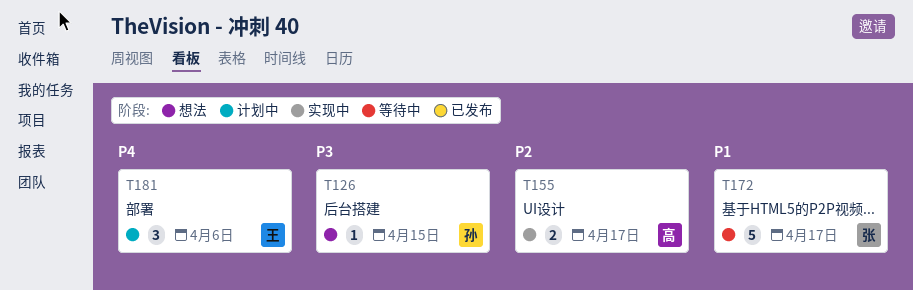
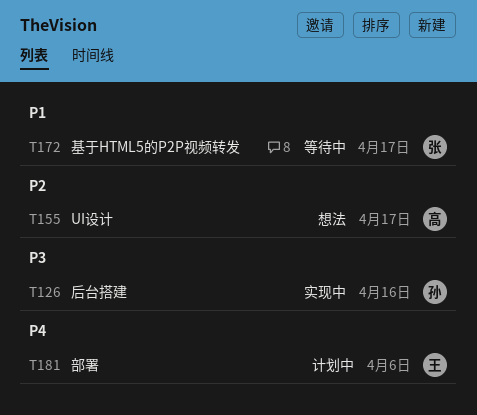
T126, status: 想法 -> 实现中
T126, due: Apr 15 -> Apr 16
T155, status: 实现中 -> 想法

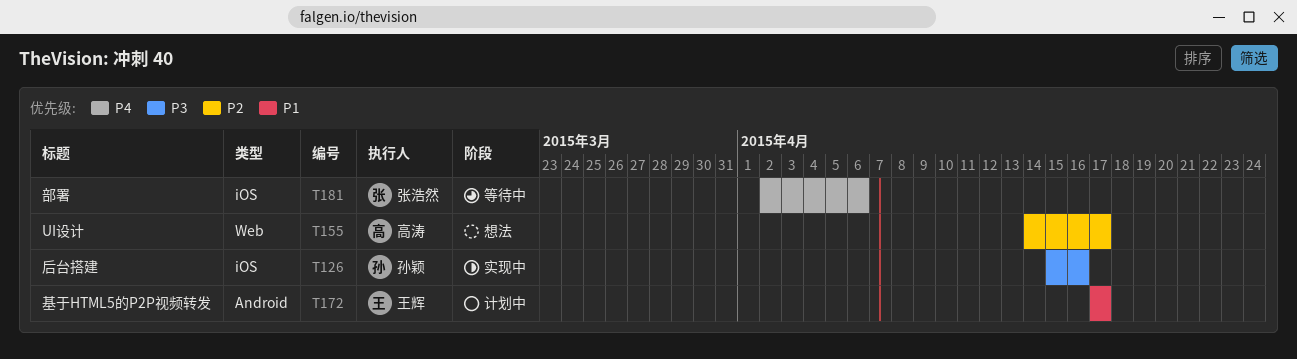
T172, status: 等待中 -> 计划中
T172, owner: 张浩然 -> 王辉
T181, status: 计划中 -> 等待中
T181, owner: 王辉 -> 张浩然

